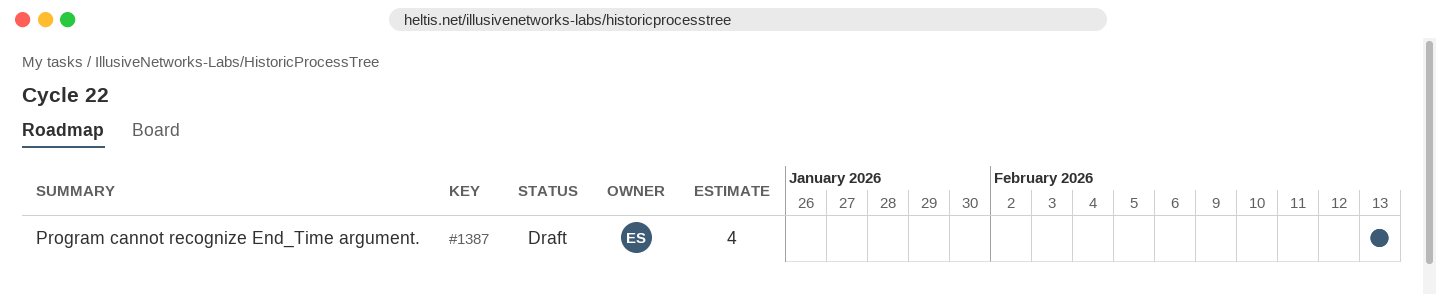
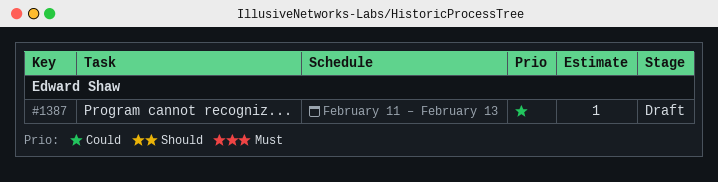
#1387, estimate: 4 -> 1
#1387, start: Feb 13 -> Feb 11

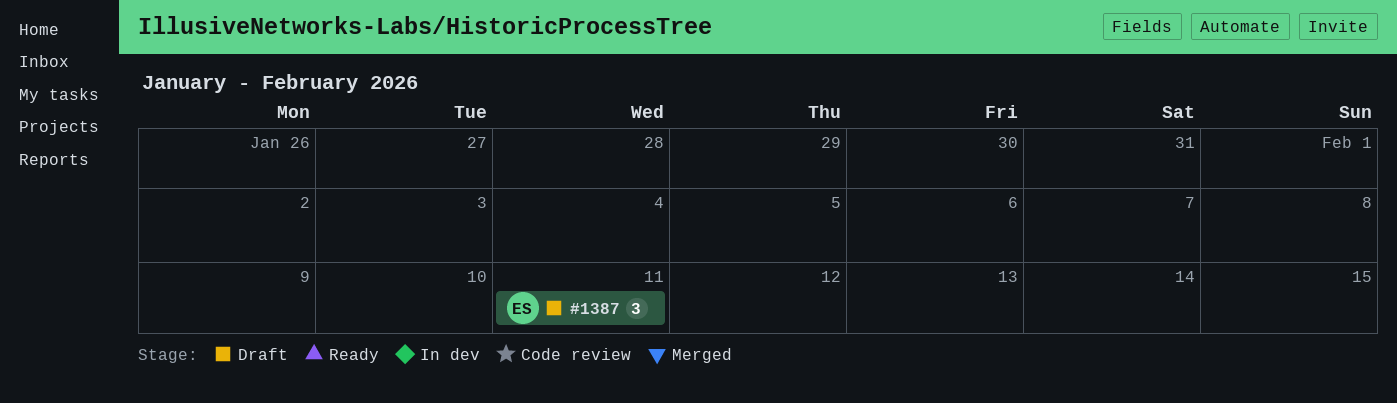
#1387, estimate: 1 -> 3
#1387, due: Feb 13 -> Feb 11

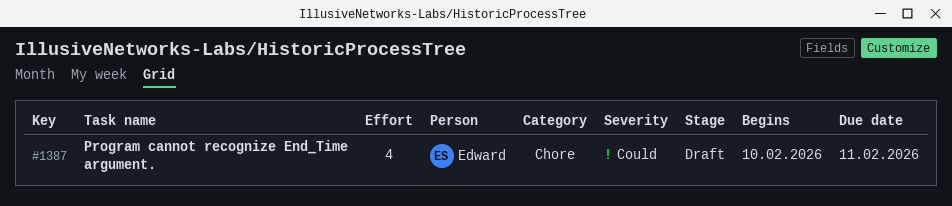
#1387, estimate: 3 -> 4
#1387, start: Feb 11 -> Feb 10

